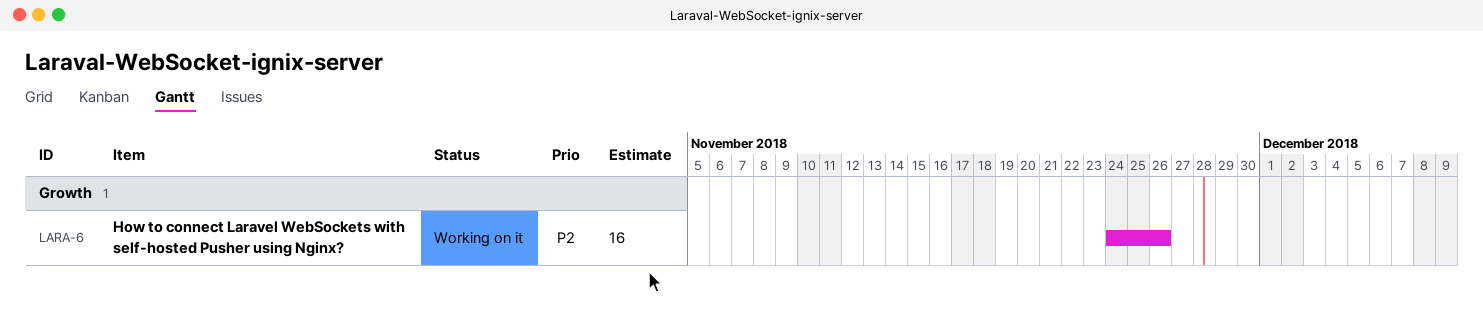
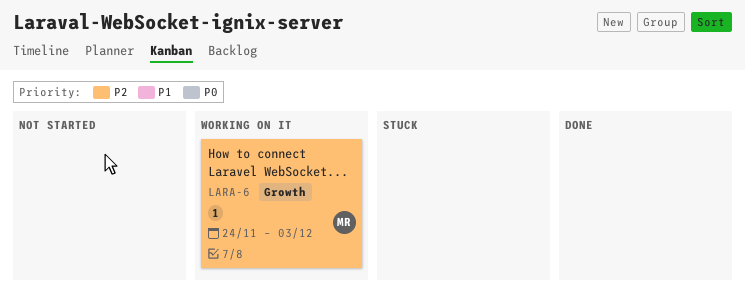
LARA-6, estimate: 16 -> 1
LARA-6, due: Nov 26 -> Dec 3

